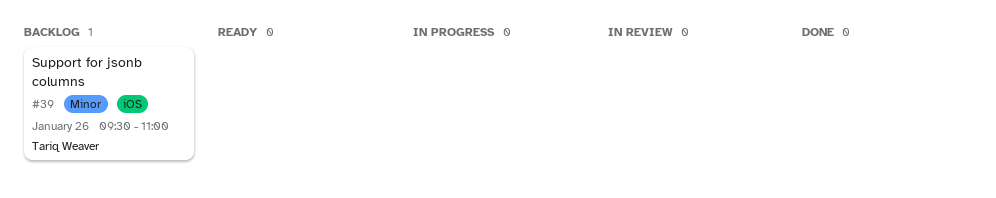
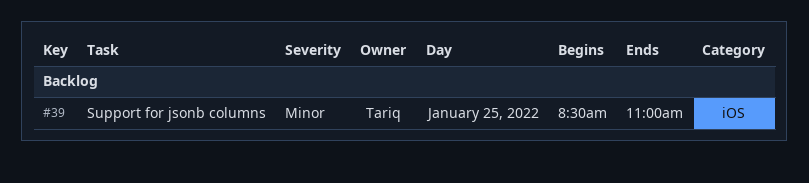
#39, day: Jan 26 -> Jan 25
#39, begins: 09:30 -> 08:30

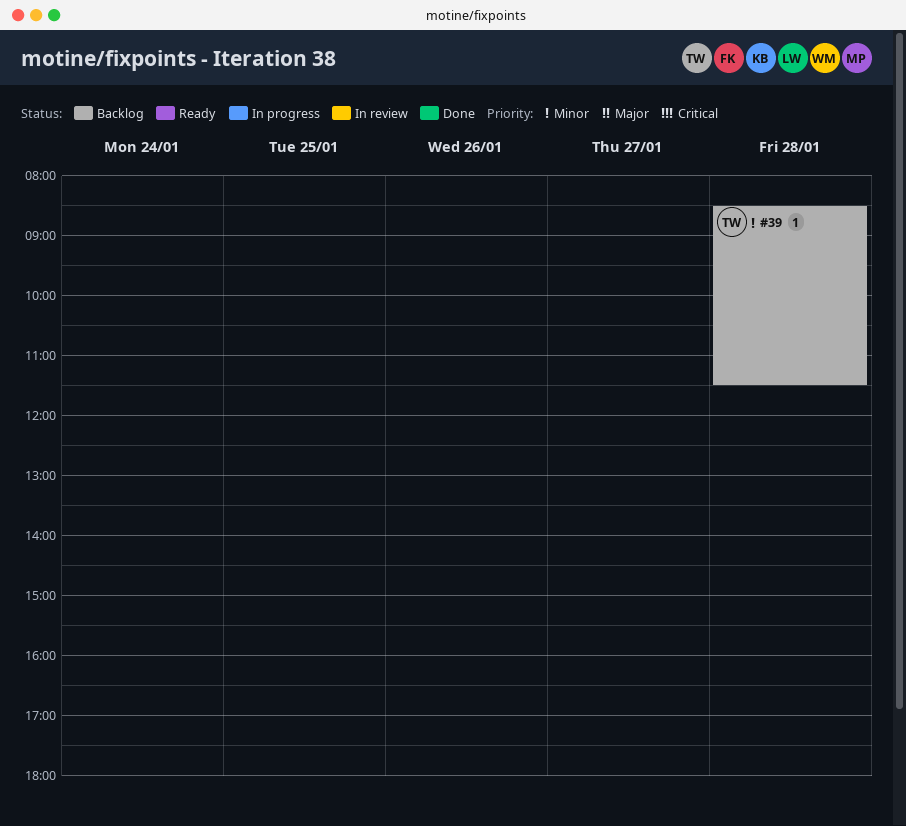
#39, day: Jan 25 -> Jan 28
#39, ends: 11:00 -> 11:30

